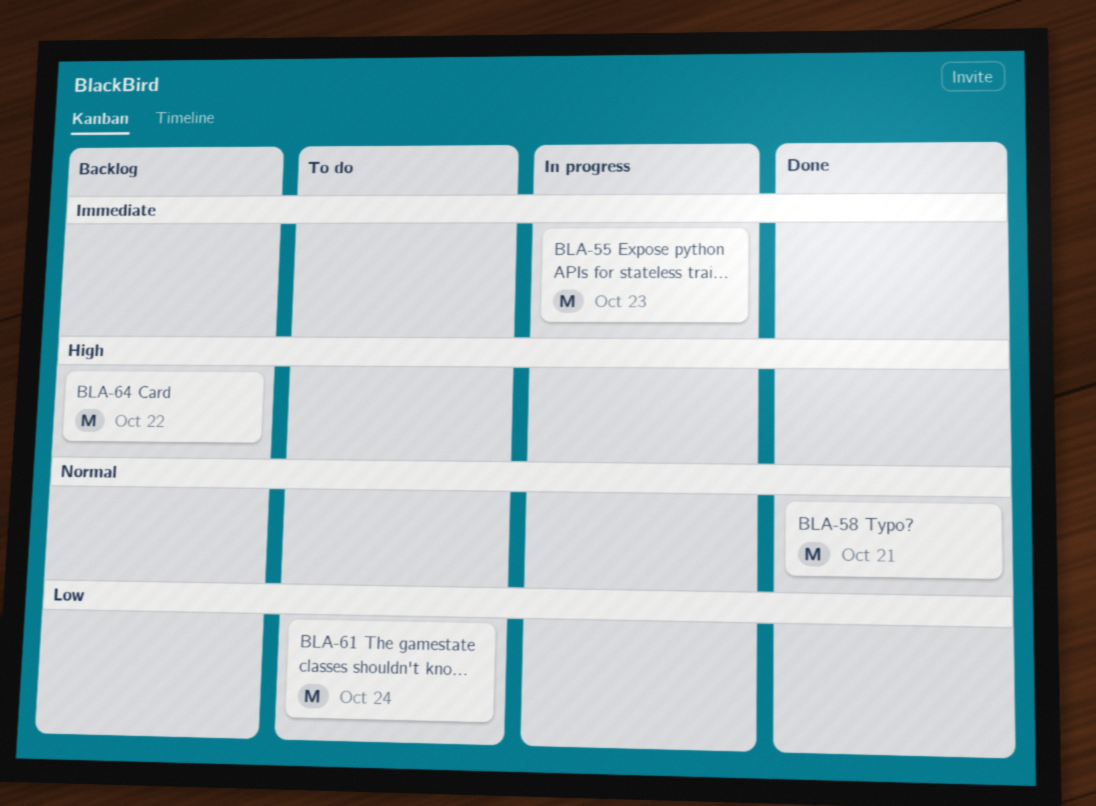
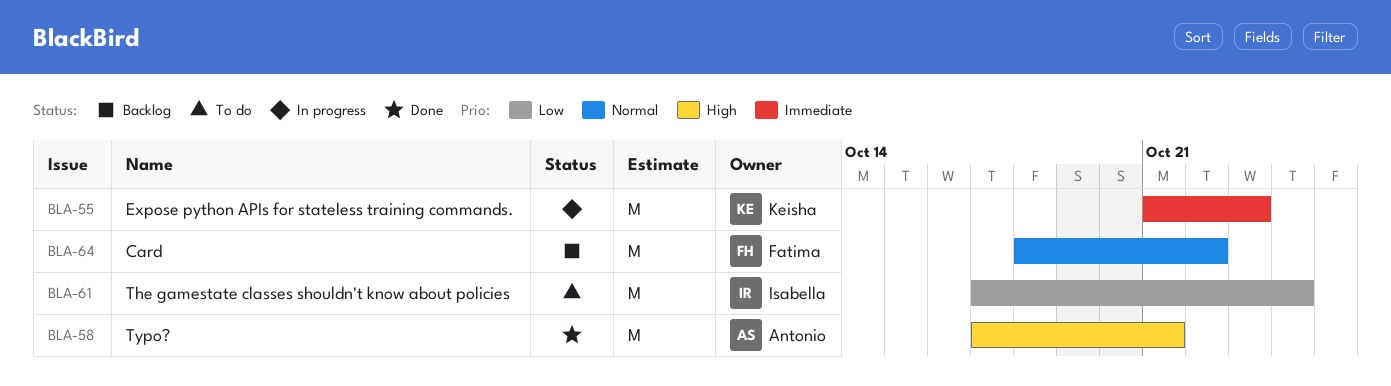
BLA-58, priority: Normal -> High
BLA-64, priority: High -> Normal

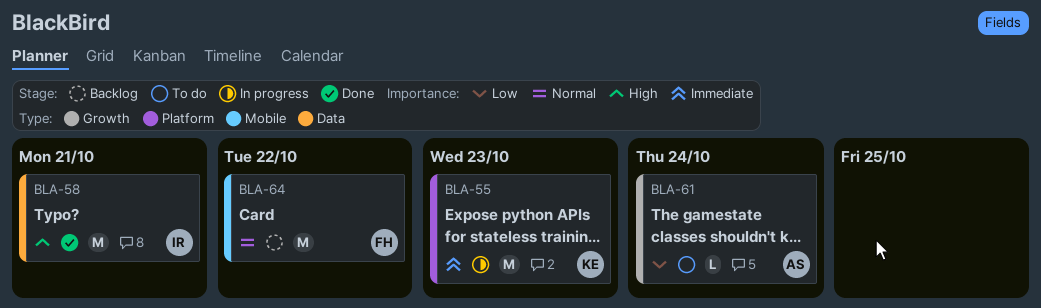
BLA-58, owner: Antonio -> Isabella
BLA-61, owner: Isabella -> Antonio
BLA-61, estimate: M -> L

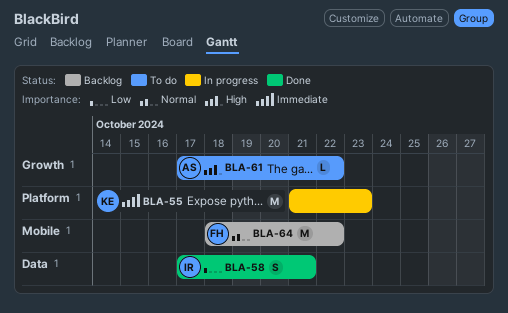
BLA-58, priority: High -> Low
BLA-58, estimate: M -> S
BLA-61, priority: Low -> High
BLA-61, due: Oct 24 -> Oct 22

